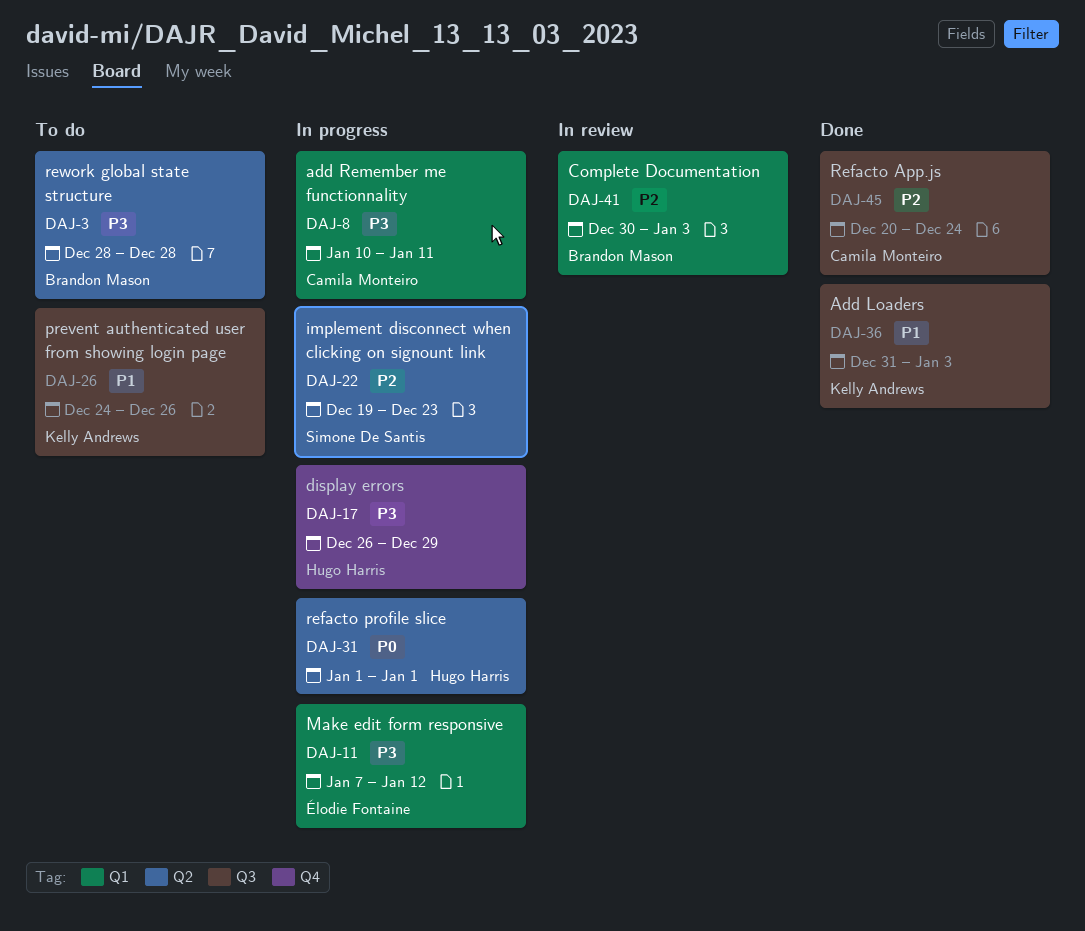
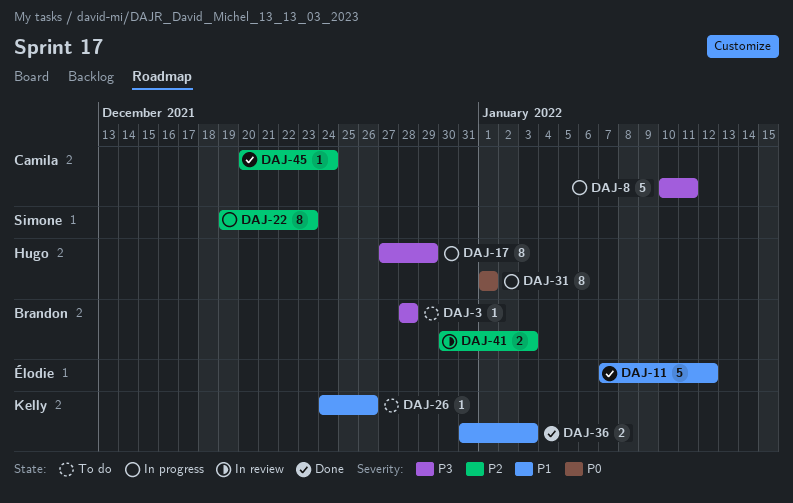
DAJ-11, status: In progress -> Done
DAJ-11, priority: P3 -> P1
DAJ-17, start: Dec 26 -> Dec 27

